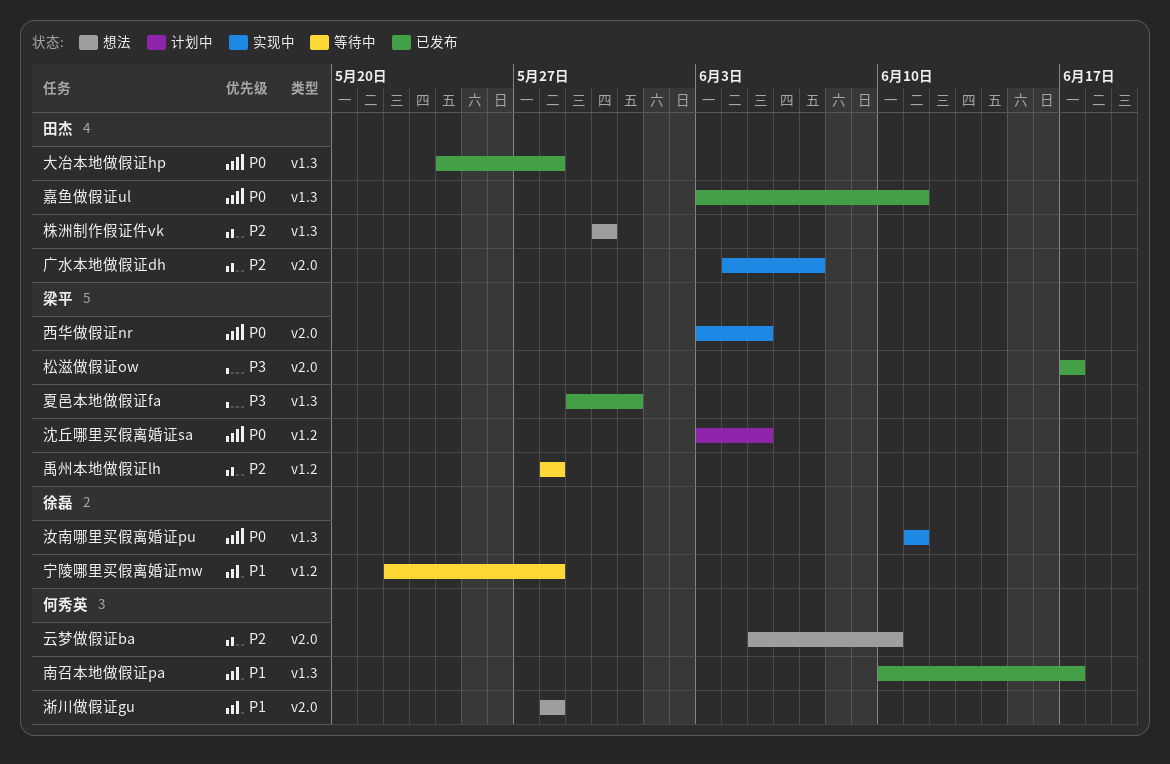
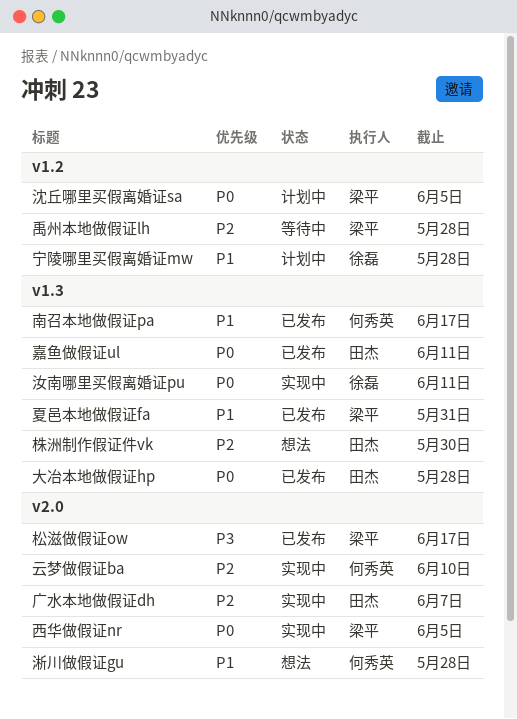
云梦做假证ba, status: 想法 -> 实现中
夏邑本地做假证fa, priority: P3 -> P1
宁陵哪里买假离婚证mw, status: 等待中 -> 计划中

